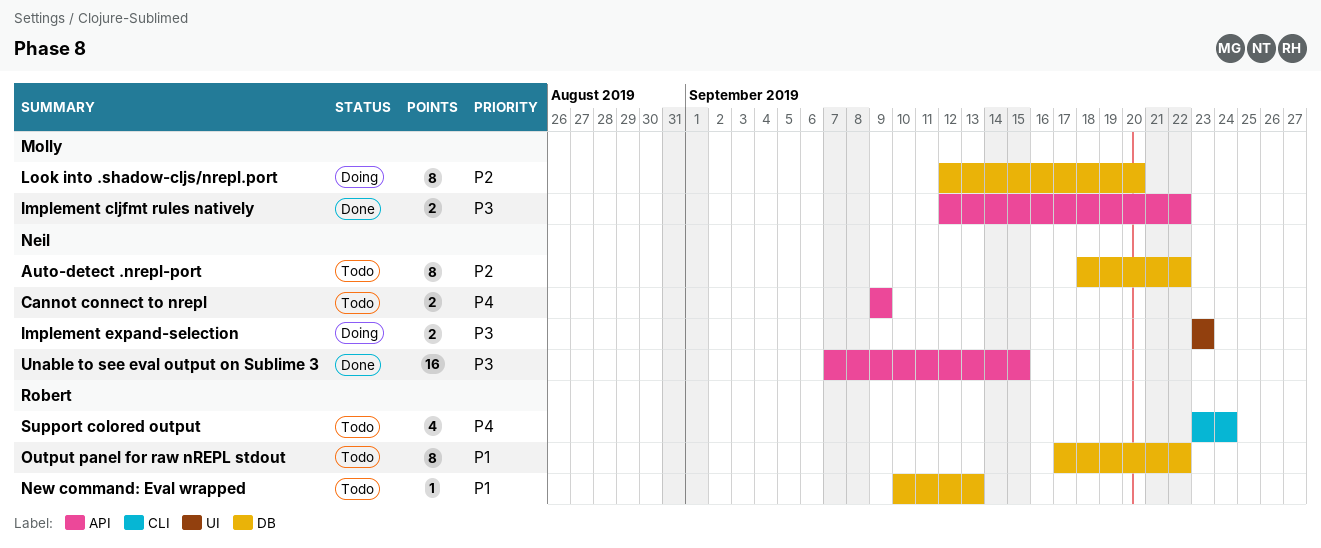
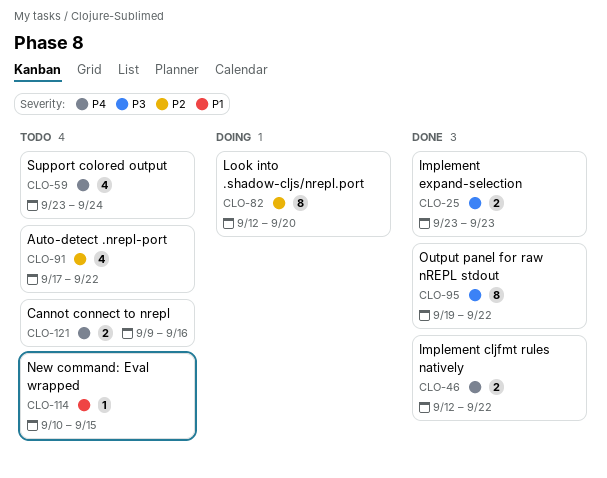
Auto-detect .nrepl-port, estimate: 8 -> 4
Auto-detect .nrepl-port, start: Sep 18 -> Sep 17
Cannot connect to nrepl, due: Sep 9 -> Sep 16
Implement cljfmt rules natively, priority: P3 -> P4
Implement expand-selection, status: Doing -> Done
New command: Eval wrapped, due: Sep 13 -> Sep 15
Output panel for raw nREPL stdout, status: Todo -> Done
Output panel for raw nREPL stdout, priority: P1 -> P3
Output panel for raw nREPL stdout, start: Sep 17 -> Sep 19
Unable to see eval output on Sublime 3: present -> none

